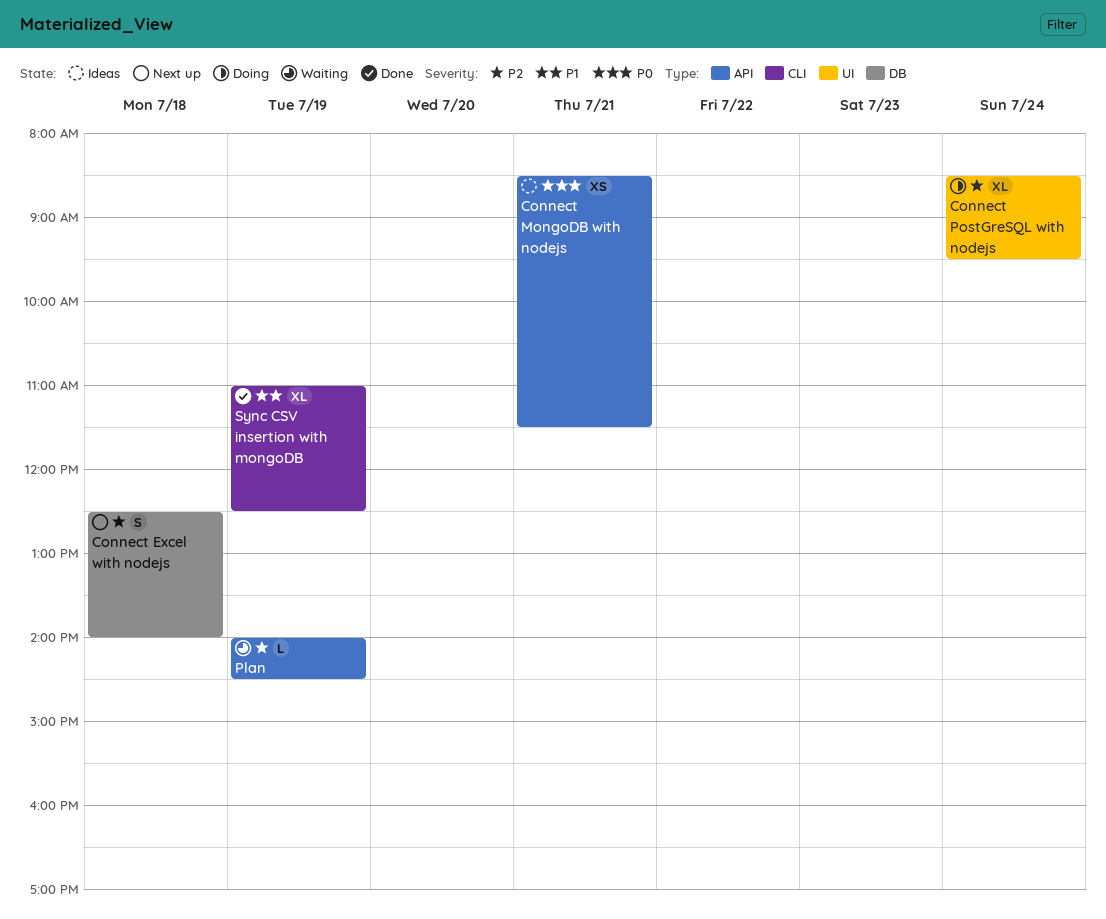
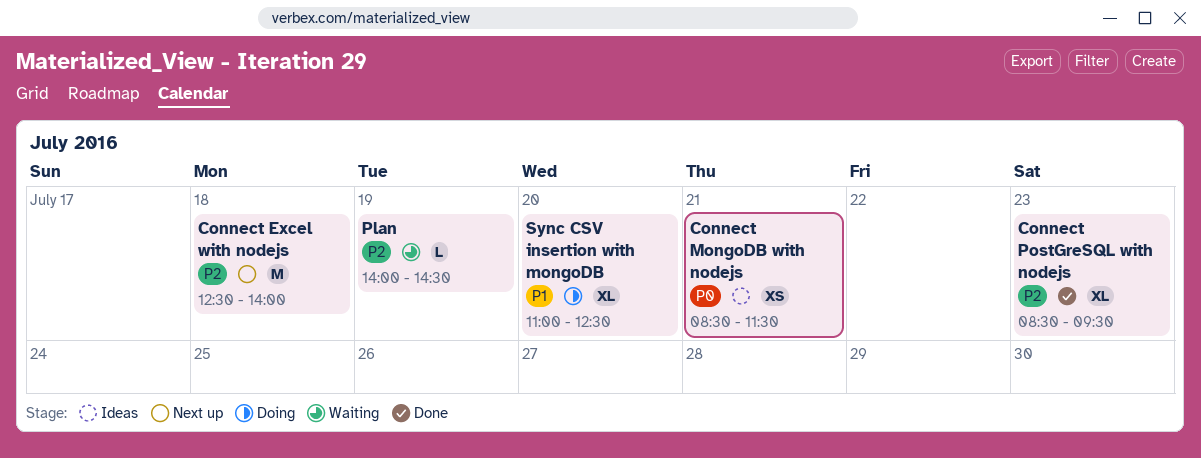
Connect Excel with nodejs, estimate: S -> M
Connect PostGreSQL with nodejs, status: Doing -> Done
Connect PostGreSQL with nodejs, day: Jul 24 -> Jul 23
Sync CSV insertion with mongoDB, status: Done -> Doing
Sync CSV insertion with mongoDB, day: Jul 19 -> Jul 20

